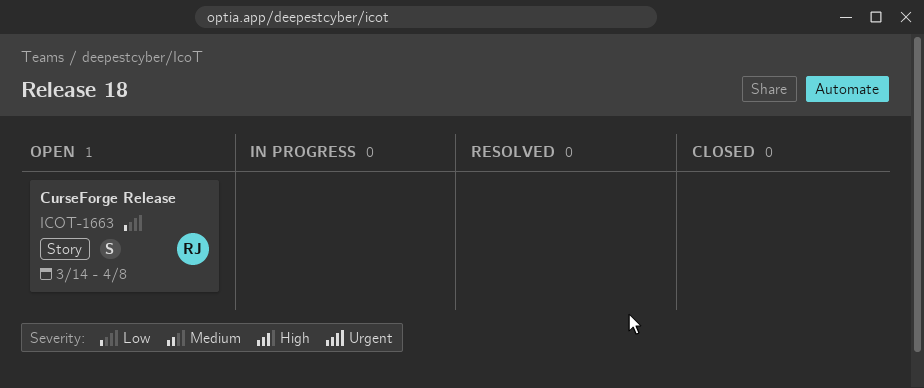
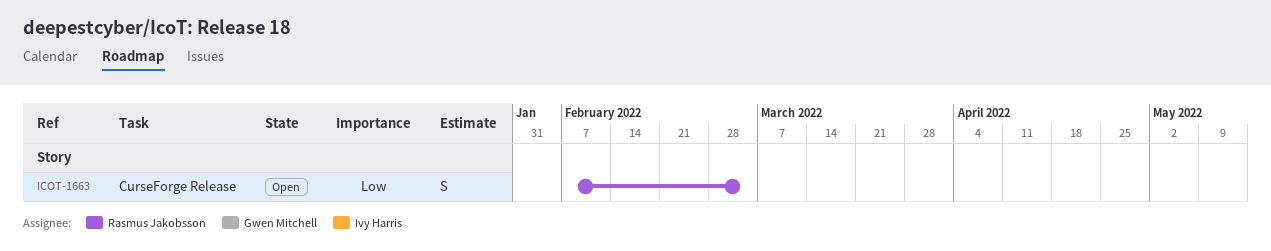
ICOT-1663, start: Mar 14 -> Feb 7
ICOT-1663, due: Apr 8 -> Mar 4

